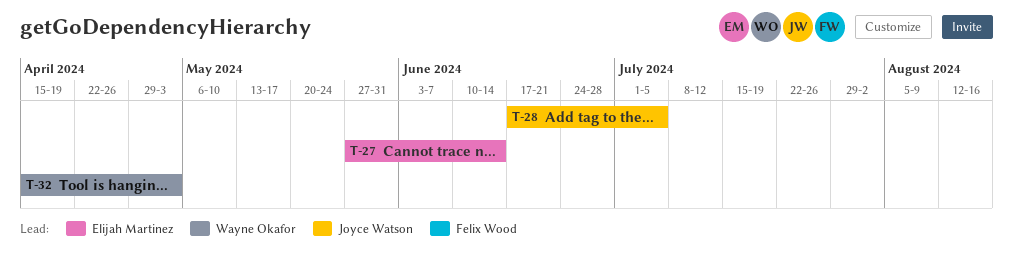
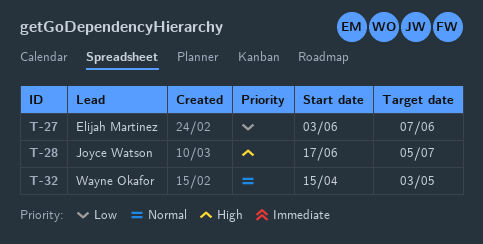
T-27, start: May 27 -> Jun 3
T-27, due: Jun 14 -> Jun 7

